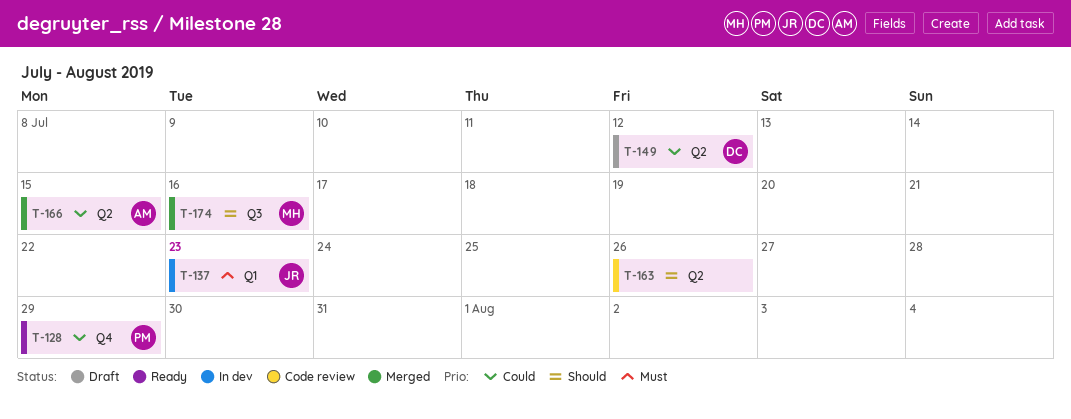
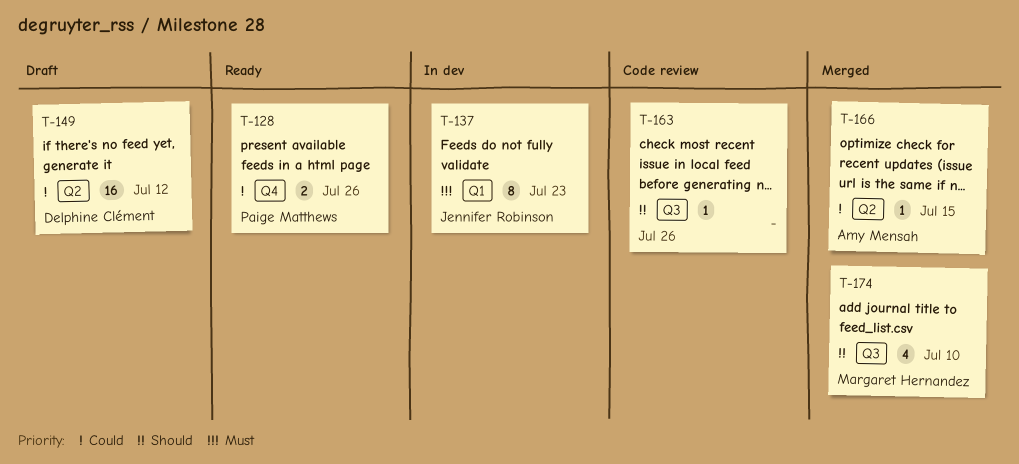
T-128, due: Jul 29 -> Jul 26
T-163, label: Q2 -> Q3
T-174, due: Jul 16 -> Jul 10

